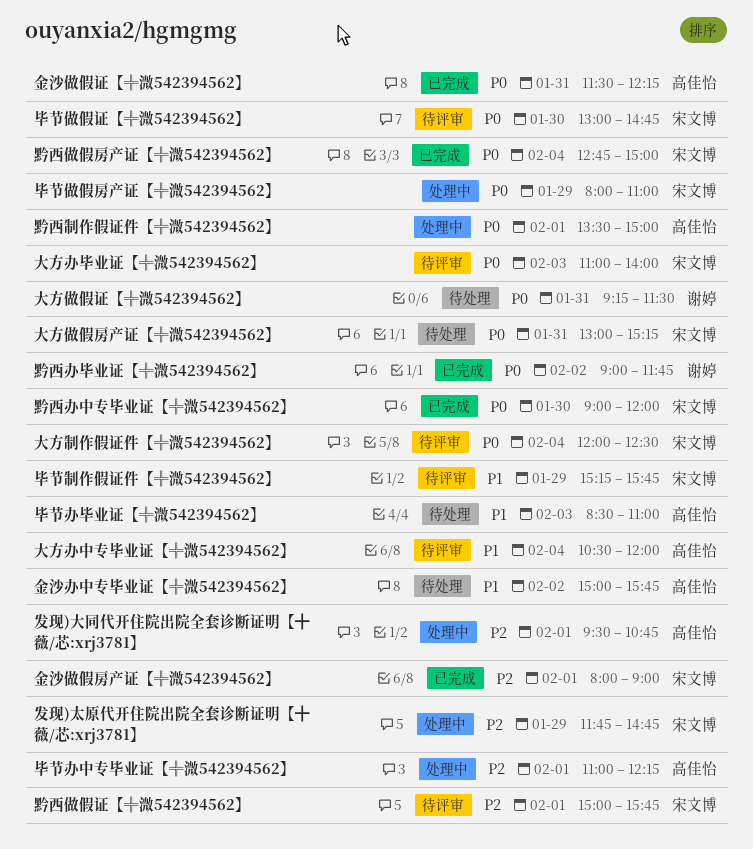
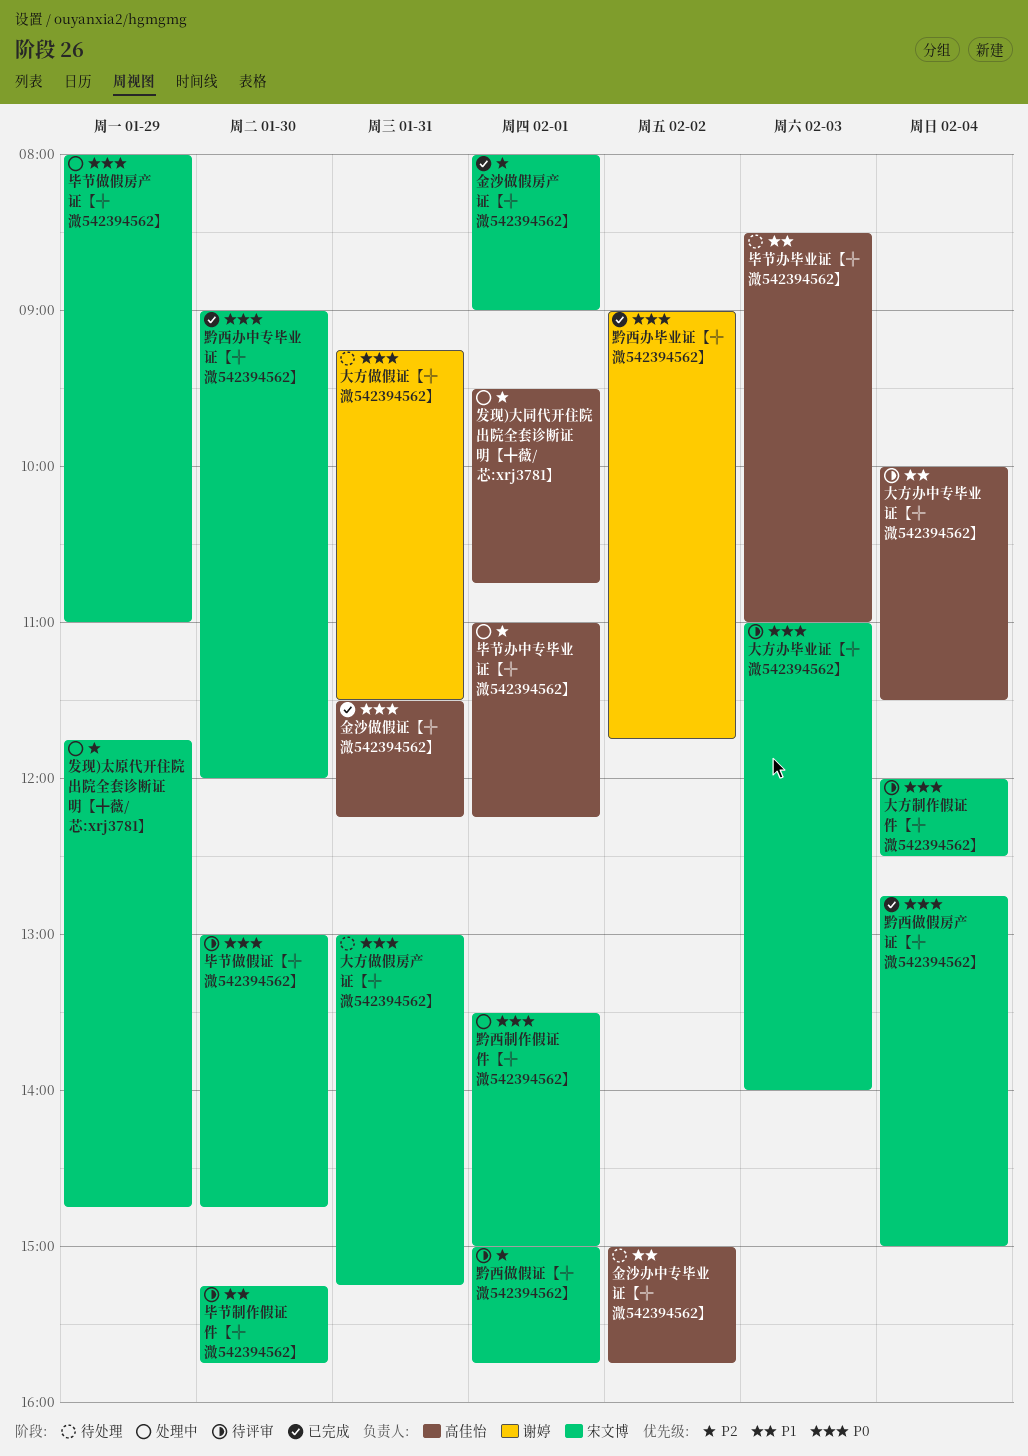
大方办中专毕业证【╬溦542394562】, begins: 10:30 -> 10:00
大方办中专毕业证【╬溦542394562】, ends: 12:00 -> 11:30
毕节制作假证件【╬溦542394562】, day: Jan 29 -> Jan 30
黔西制作假证件【╬溦542394562】, owner: 高佳怡 -> 宋文博

